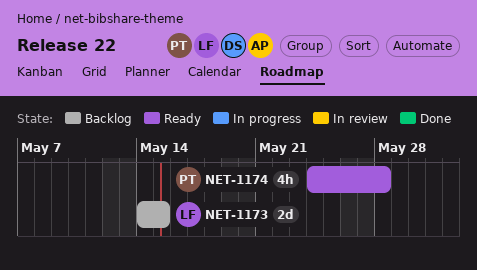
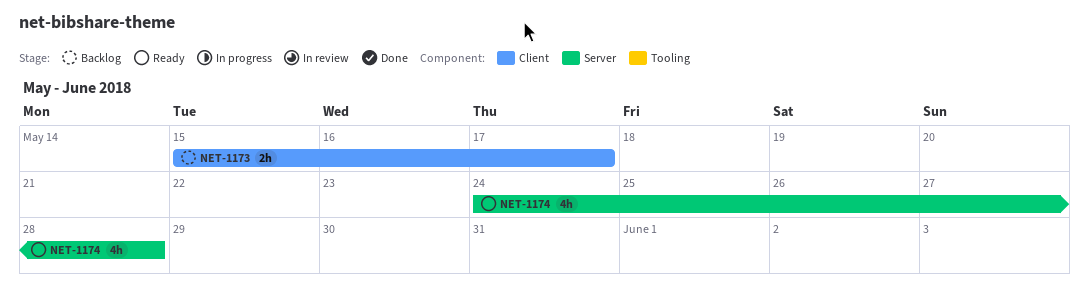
NET-1173, estimate: 2d -> 2h
NET-1173, start: May 14 -> May 15
NET-1173, due: May 15 -> May 17

